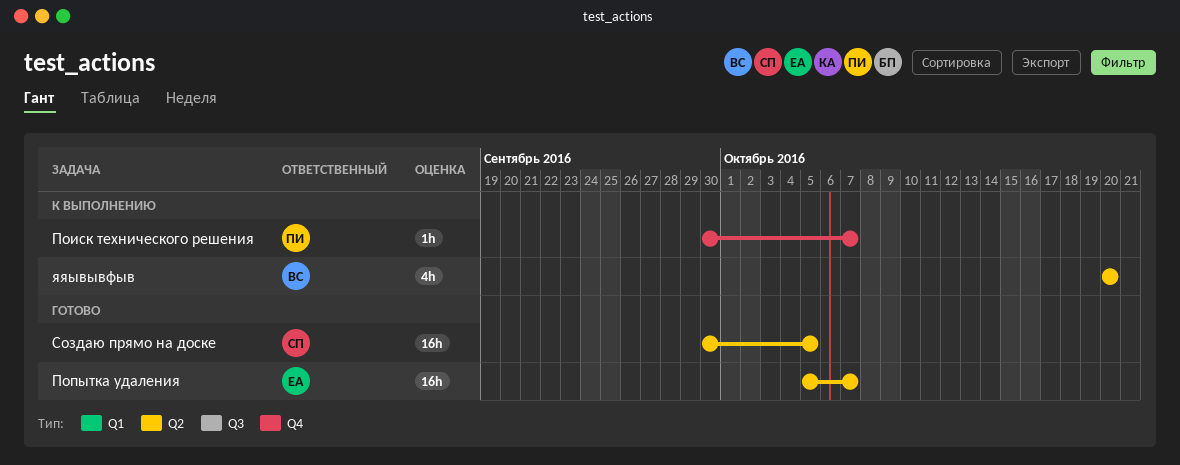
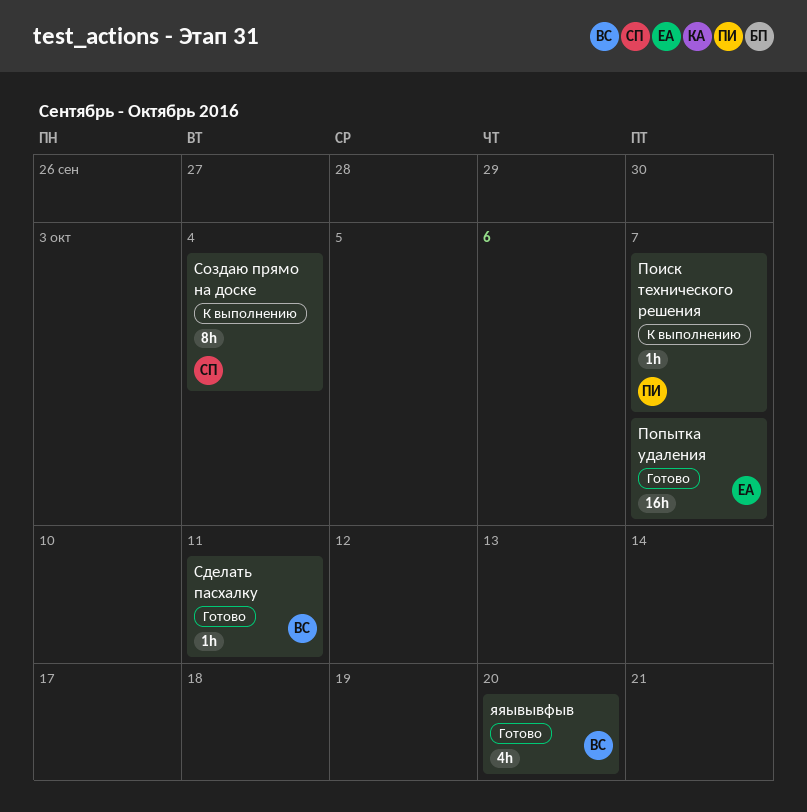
Сделать пасхалку: none -> present
Создаю прямо на доске, status: Готово -> К выполнению
Создаю прямо на доске, estimate: 16h -> 8h
Создаю прямо на доске, due: Oct 5 -> Oct 4
яяывывфыв, status: К выполнению -> Готово

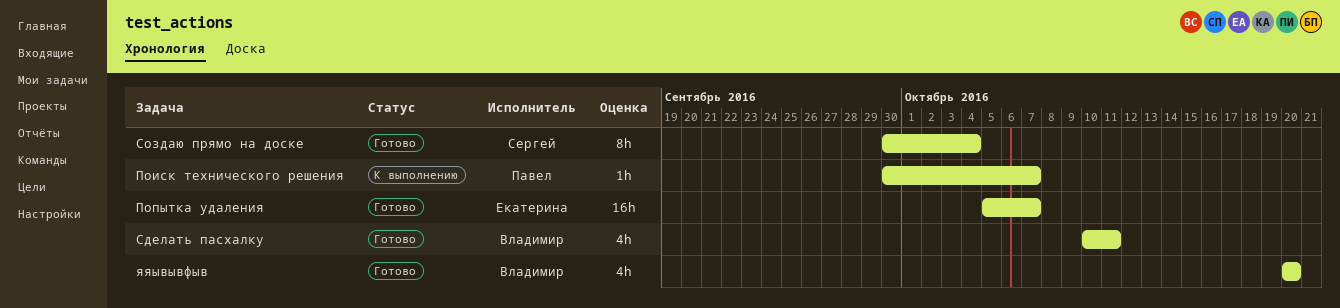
Сделать пасхалку, estimate: 1h -> 4h
Создаю прямо на доске, status: К выполнению -> Готово

